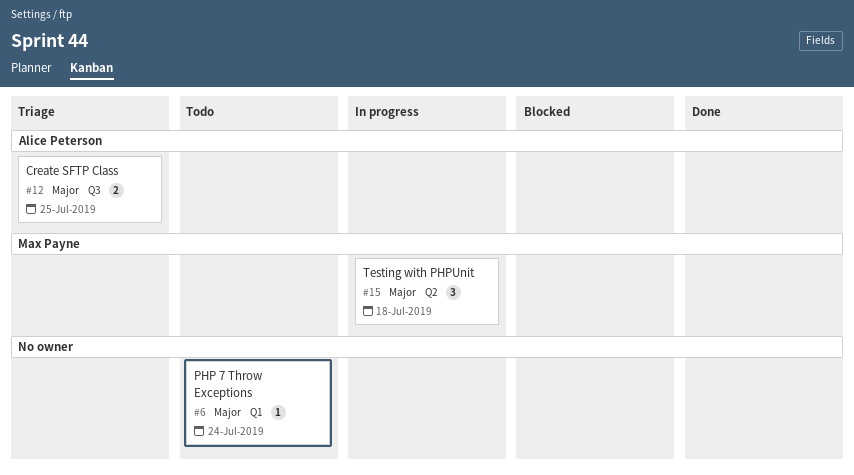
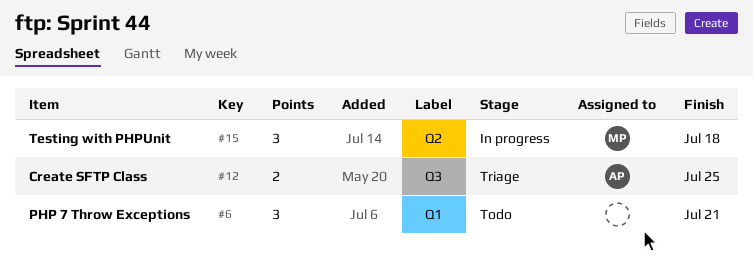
#6, estimate: 1 -> 3
#6, due: Jul 24 -> Jul 21

